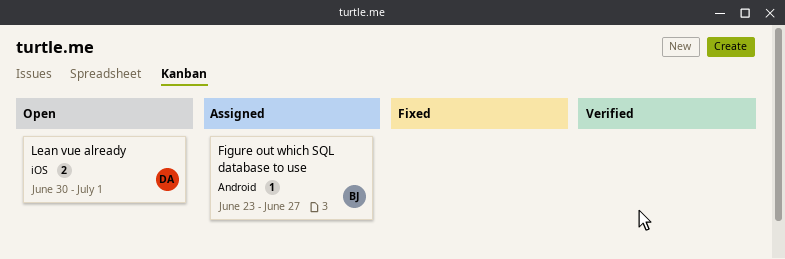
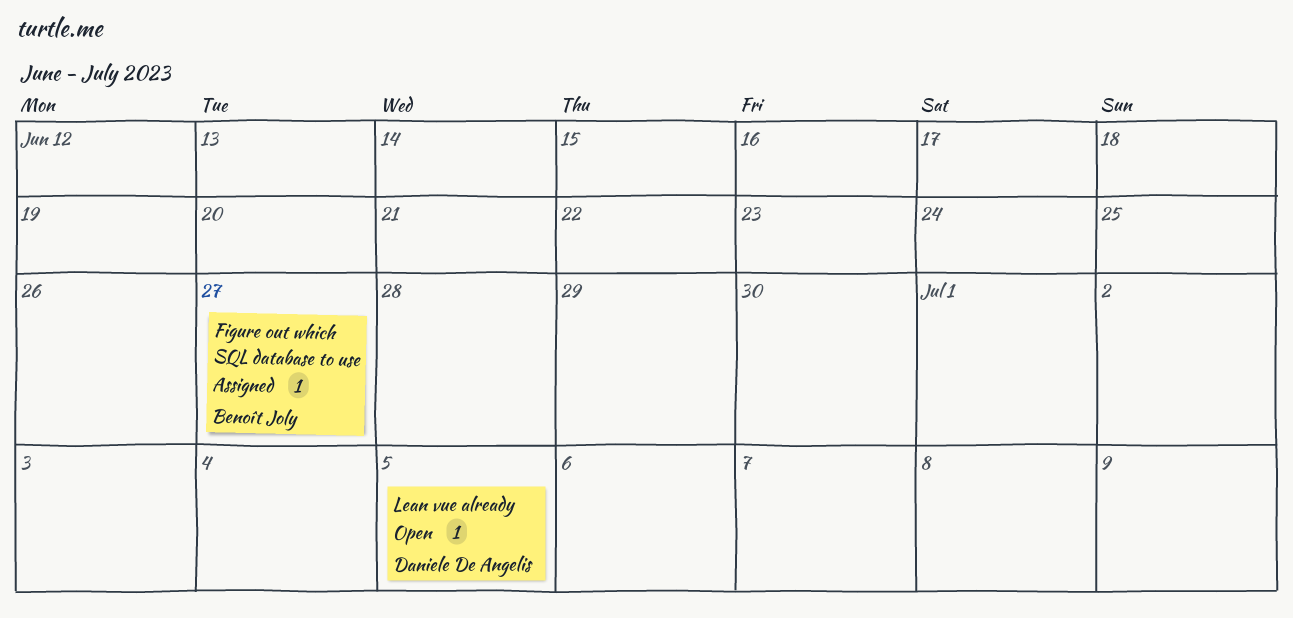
Lean vue already, estimate: 2 -> 1
Lean vue already, due: Jul 1 -> Jul 5

